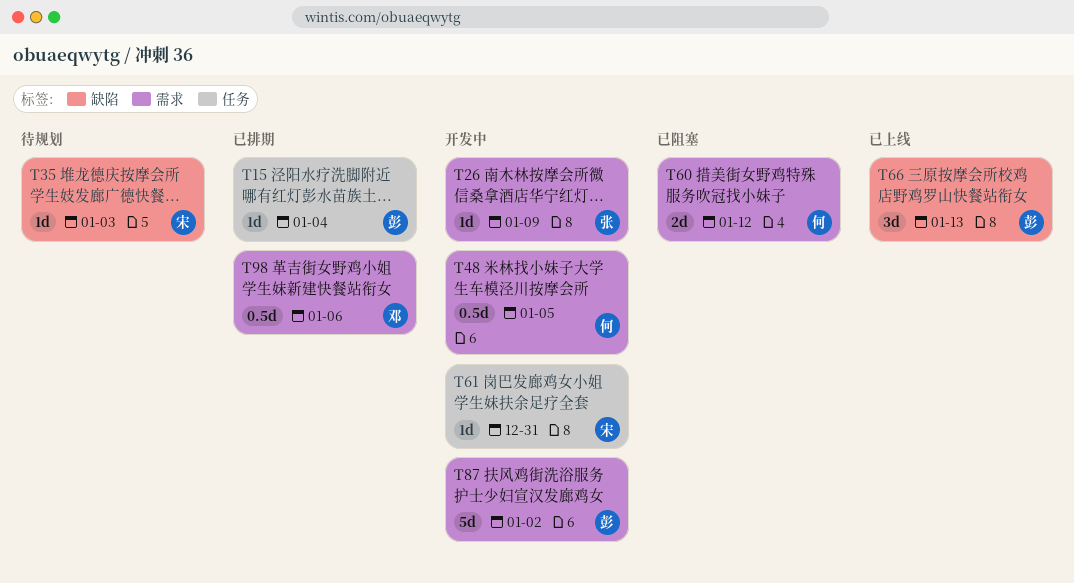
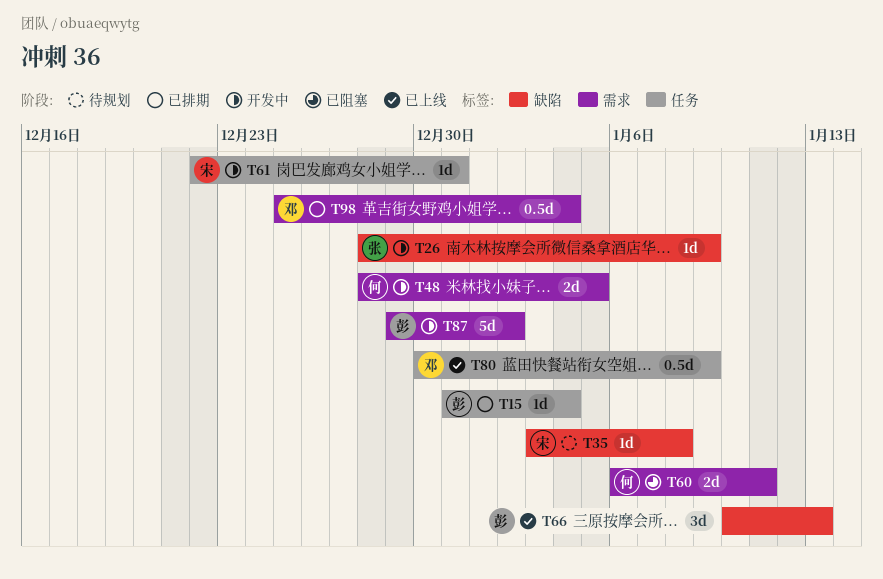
T26, label: 需求 -> 缺陷
T35, due: Jan 3 -> Jan 8
T48, estimate: 0.5d -> 2d
T60, due: Jan 12 -> Jan 11
T80: none -> present
T98, due: Jan 6 -> Jan 4

